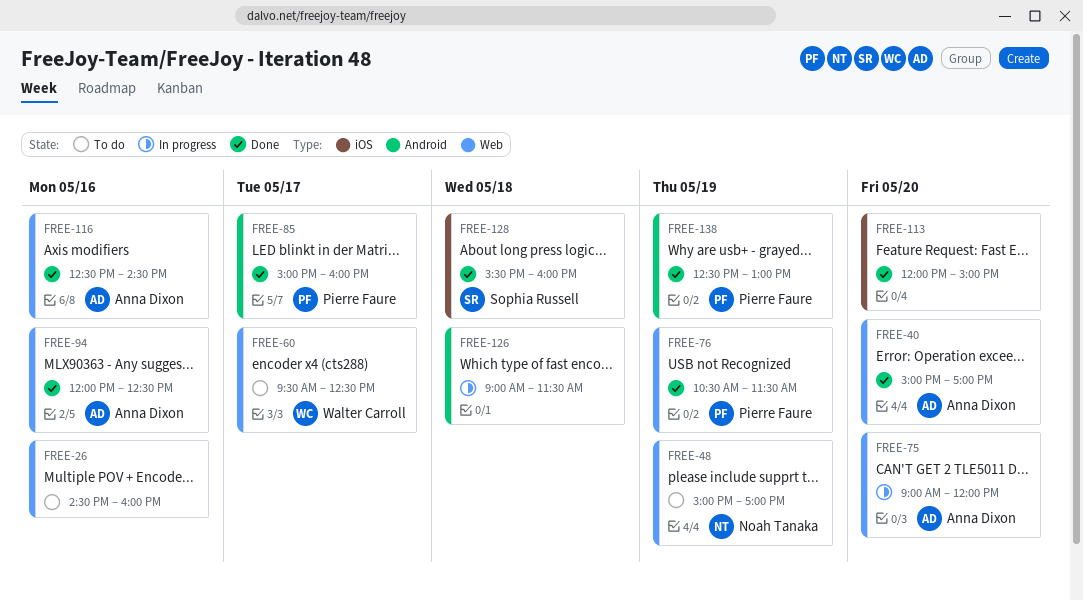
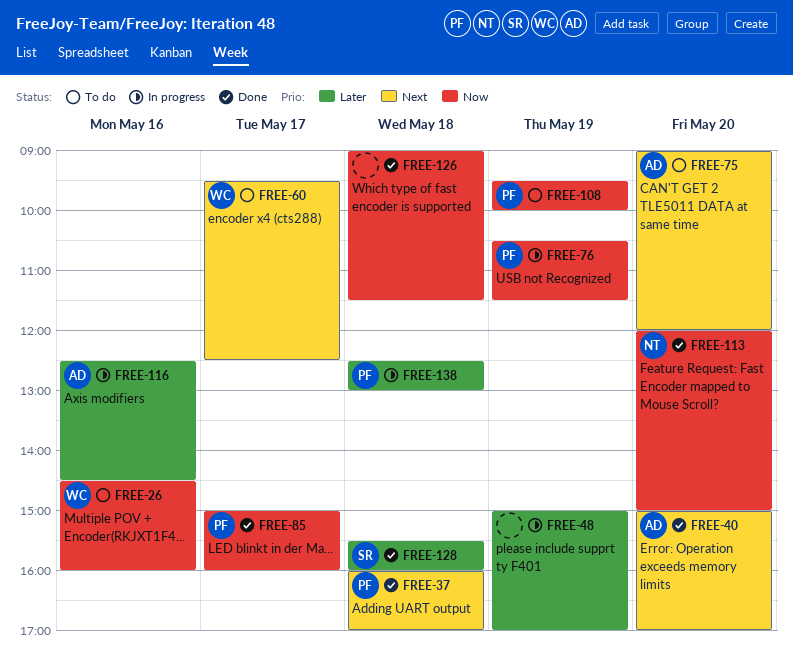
FREE-26, owner: none -> Walter Carroll
FREE-37: none -> present
FREE-48, status: To do -> In progress
FREE-48, owner: Noah Tanaka -> none
FREE-75, status: In progress -> To do
FREE-76, status: Done -> In progress
FREE-94: present -> none
FREE-108: none -> present
FREE-113, owner: none -> Noah Tanaka
FREE-116, status: Done -> In progress
FREE-126, status: In progress -> Done
FREE-138, status: Done -> In progress
FREE-138, day: May 19 -> May 18

